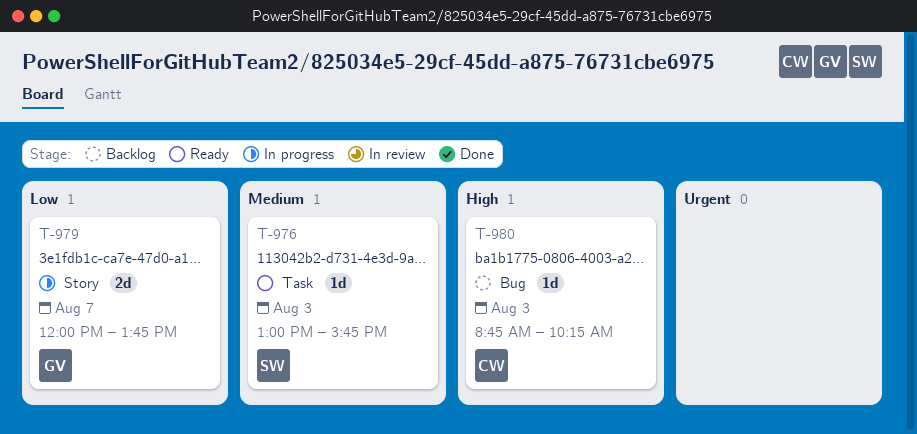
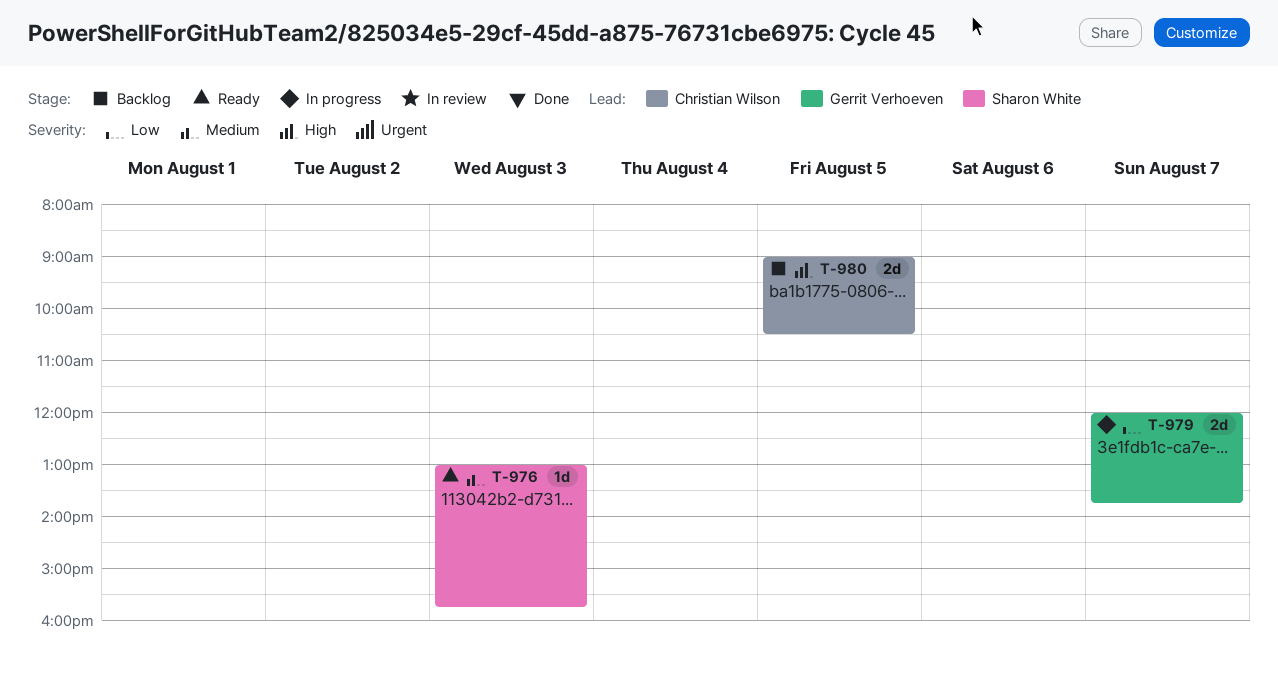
T-980, estimate: 1d -> 2d
T-980, day: Aug 3 -> Aug 5
T-980, begins: 08:45 -> 09:00
T-980, ends: 10:15 -> 10:30

